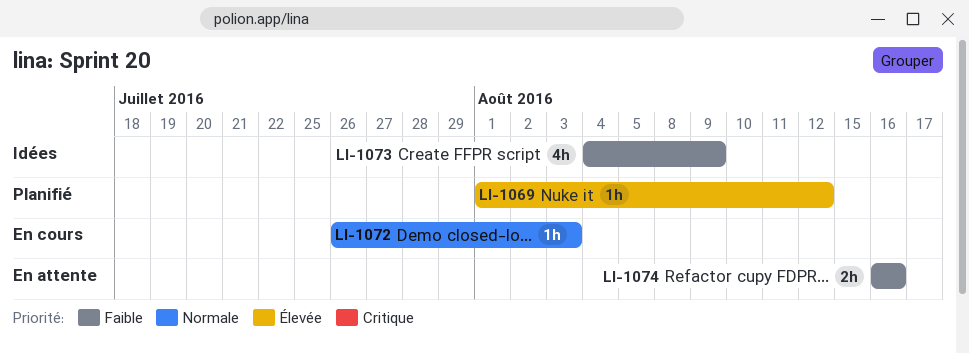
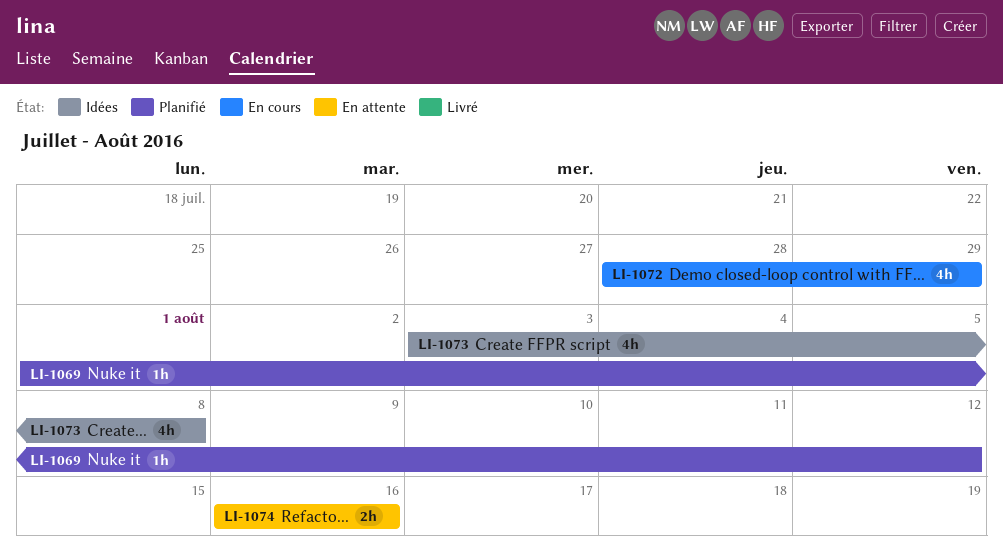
LI-1072, estimate: 1h -> 4h
LI-1072, start: Jul 26 -> Jul 28
LI-1072, due: Aug 3 -> Jul 29
LI-1073, start: Aug 4 -> Aug 3
LI-1073, due: Aug 9 -> Aug 8

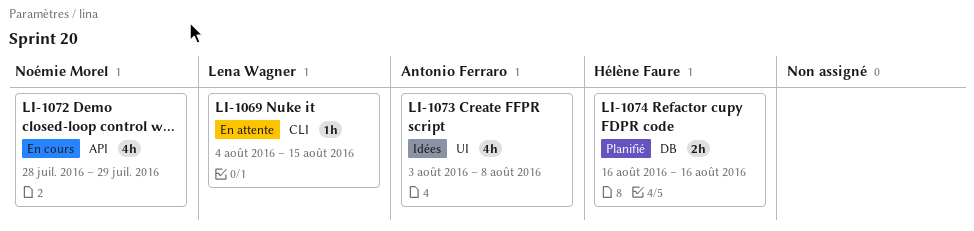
LI-1069, status: Planifié -> En attente
LI-1069, start: Aug 1 -> Aug 4
LI-1069, due: Aug 12 -> Aug 15
LI-1074, status: En attente -> Planifié

